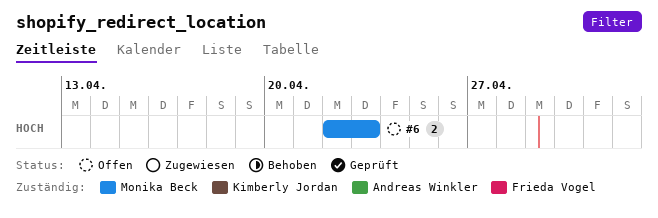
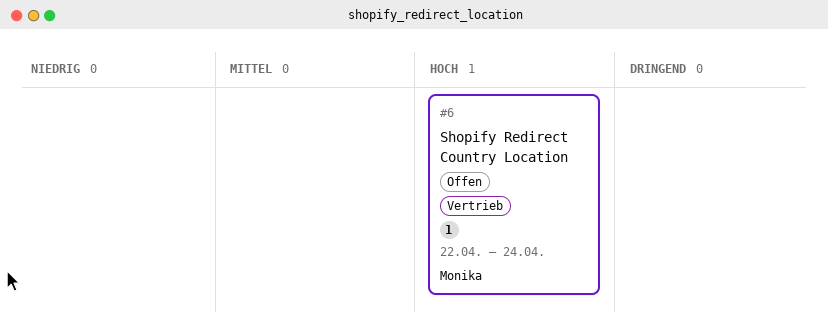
#6, estimate: 2 -> 1
#6, due: Apr 23 -> Apr 24

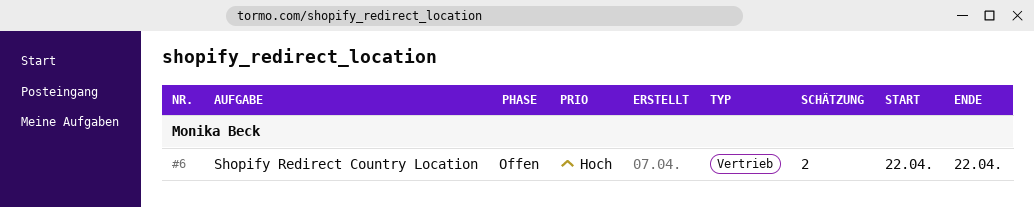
#6, estimate: 1 -> 2
#6, due: Apr 24 -> Apr 22

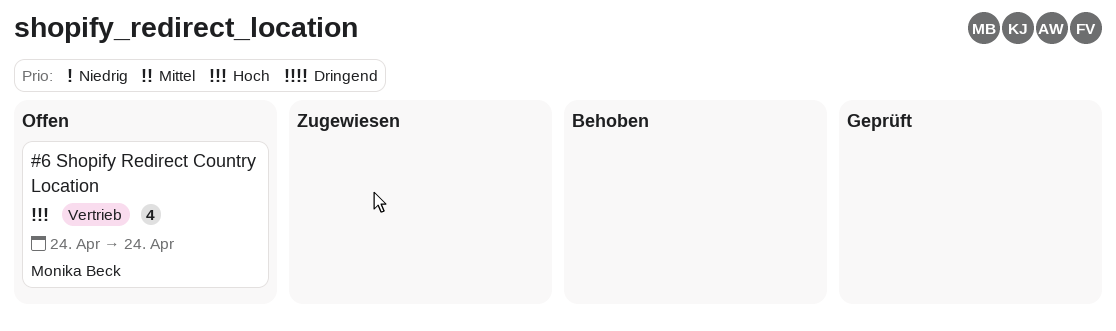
#6, estimate: 2 -> 4
#6, start: Apr 22 -> Apr 24
#6, due: Apr 22 -> Apr 24

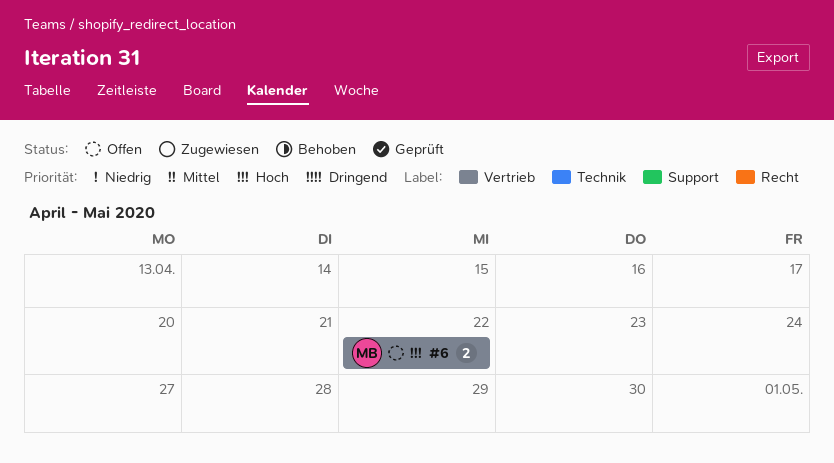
#6, estimate: 4 -> 2
#6, start: Apr 24 -> Apr 22
#6, due: Apr 24 -> Apr 22

